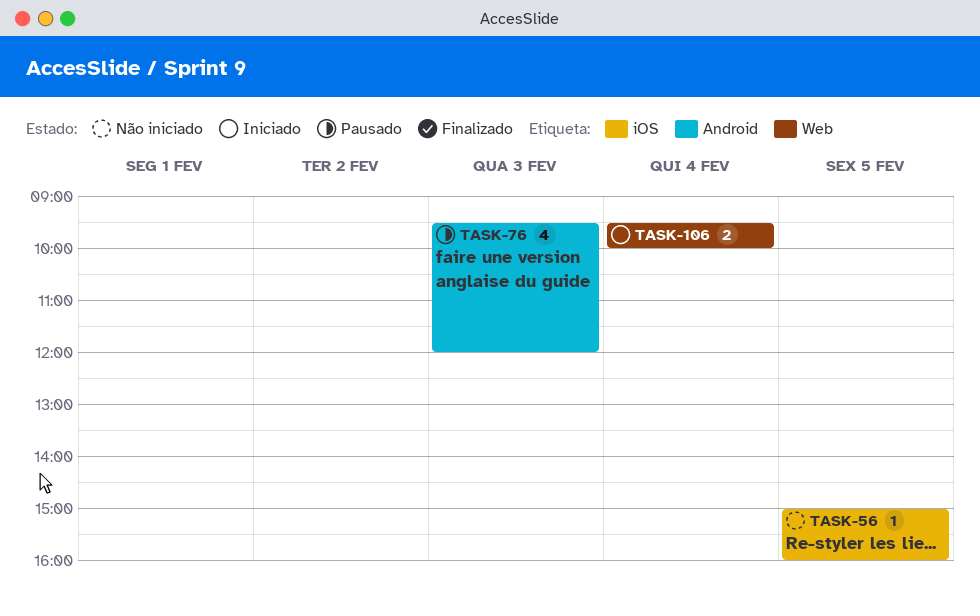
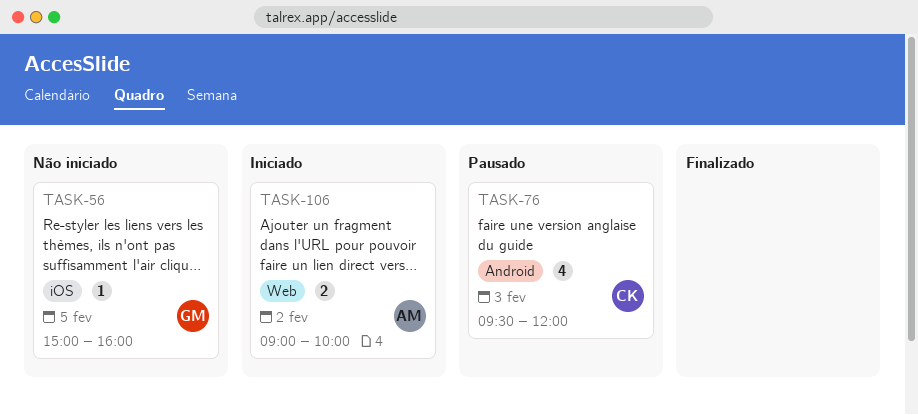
TASK-106, day: Feb 4 -> Feb 2
TASK-106, begins: 09:30 -> 09:00

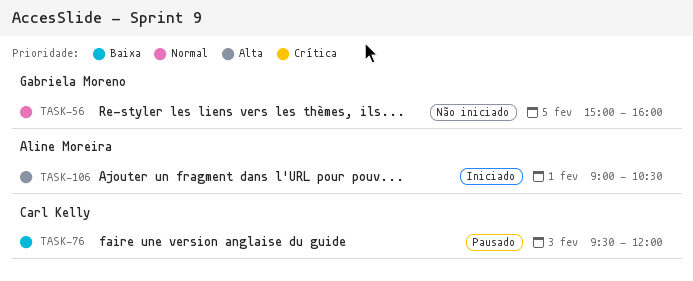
TASK-106, day: Feb 2 -> Feb 1
TASK-106, ends: 10:00 -> 10:30

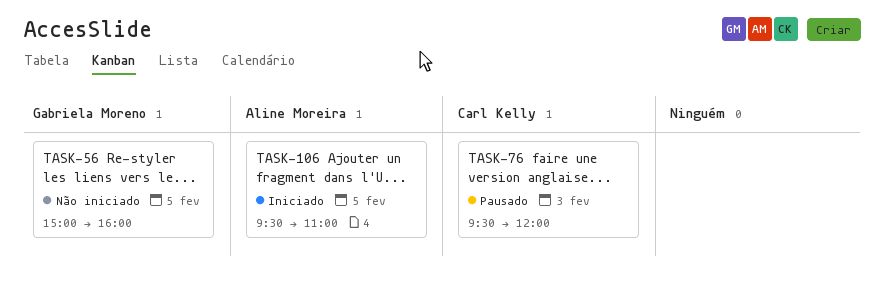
TASK-106, day: Feb 1 -> Feb 5
TASK-106, begins: 09:00 -> 09:30
TASK-106, ends: 10:30 -> 11:00

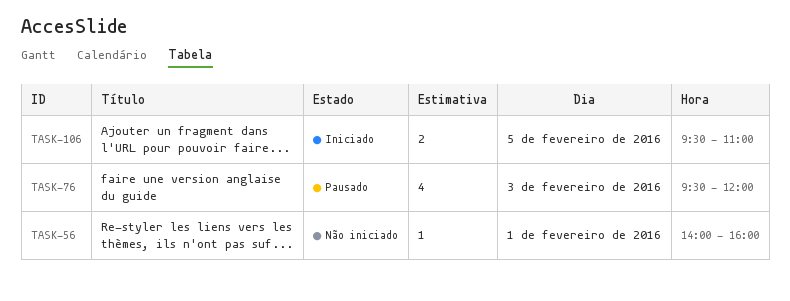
TASK-56, day: Feb 5 -> Feb 1
TASK-56, begins: 15:00 -> 14:00

